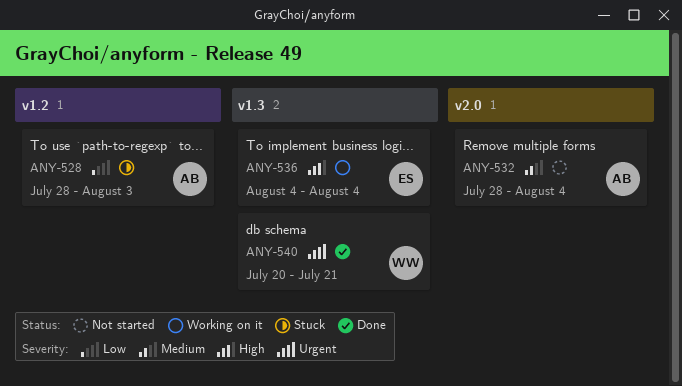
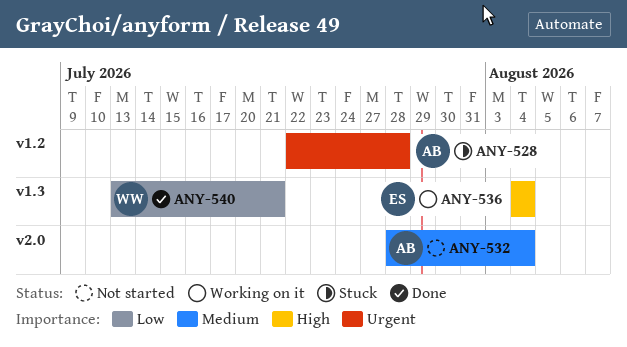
ANY-528, priority: Low -> Urgent
ANY-528, start: Jul 28 -> Jul 22
ANY-528, due: Aug 3 -> Jul 28
ANY-540, priority: Urgent -> Low
ANY-540, start: Jul 20 -> Jul 13

